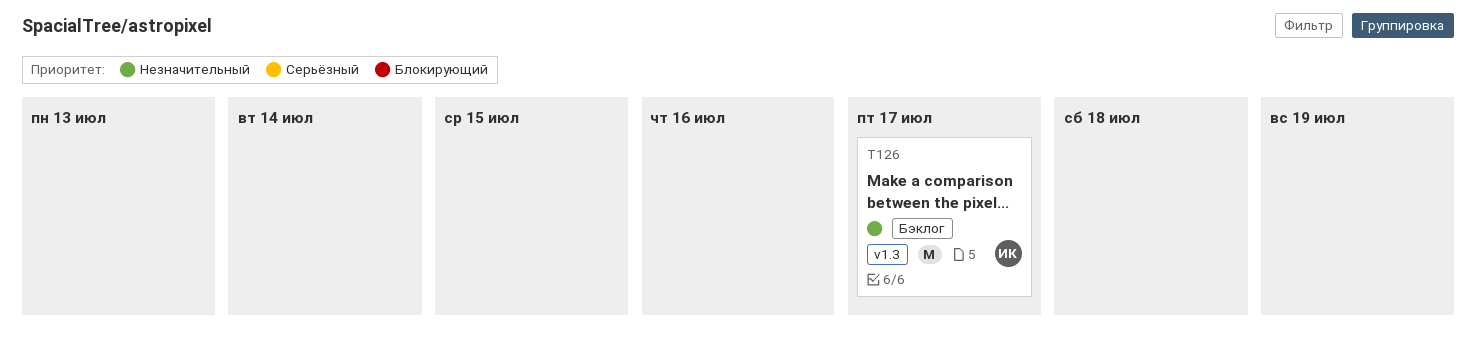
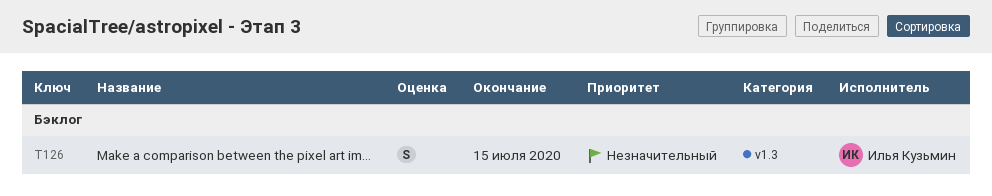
T126, estimate: M -> S
T126, due: Jul 17 -> Jul 15

